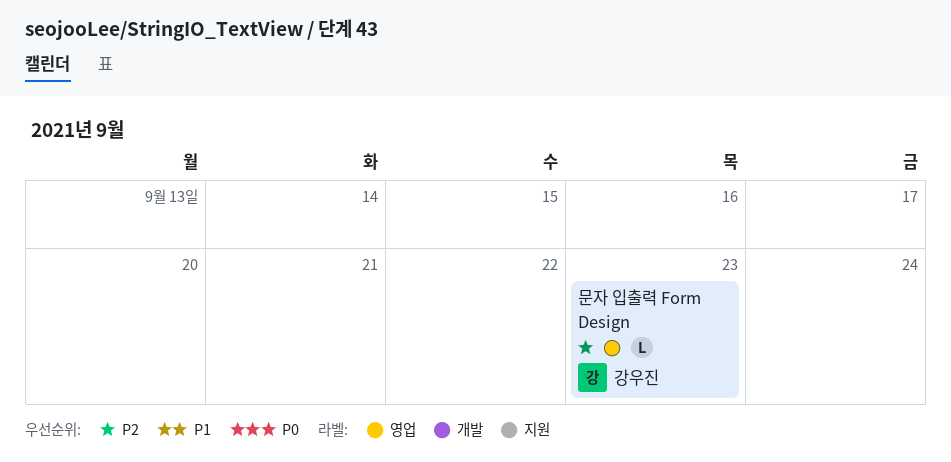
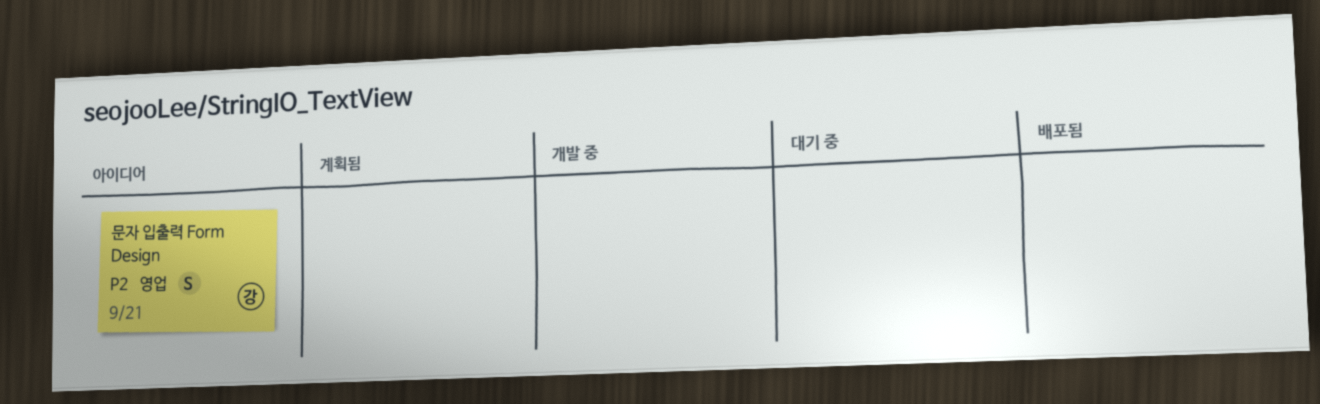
문자 입출력 Form Design, estimate: L -> S
문자 입출력 Form Design, due: Sep 23 -> Sep 21

